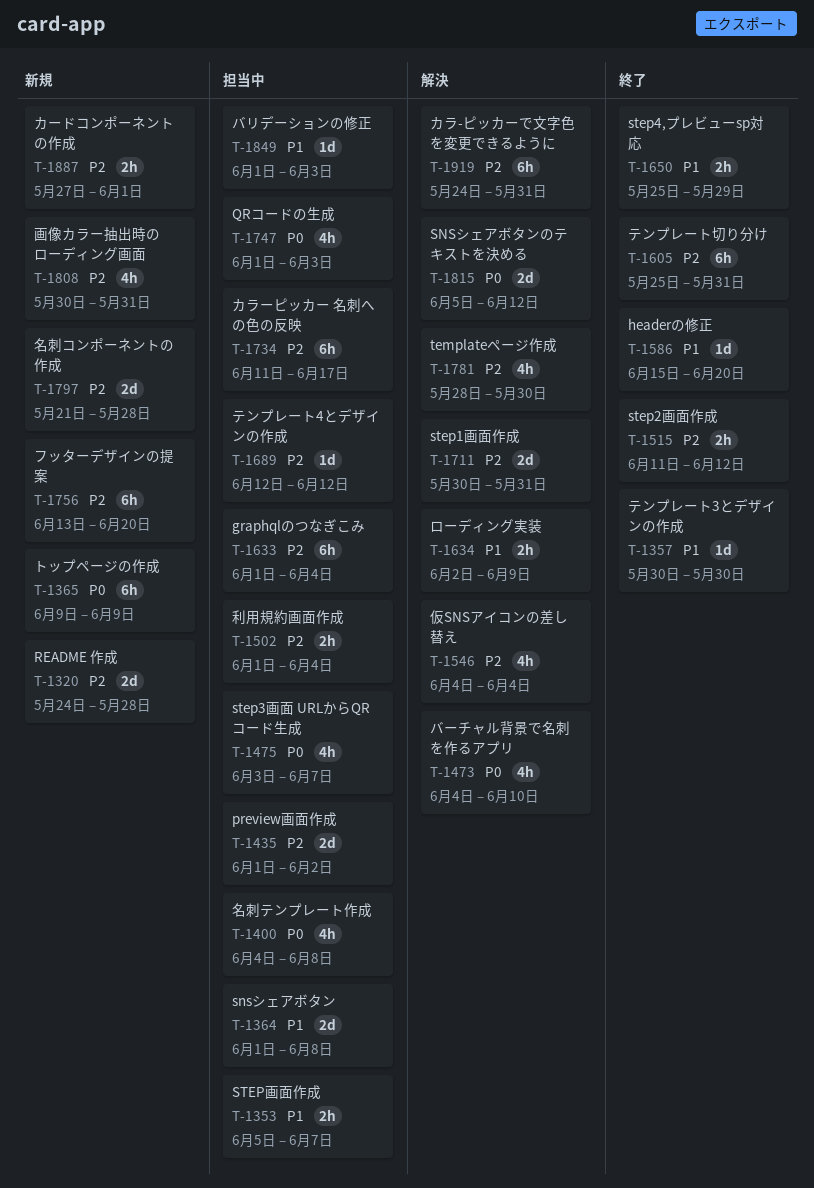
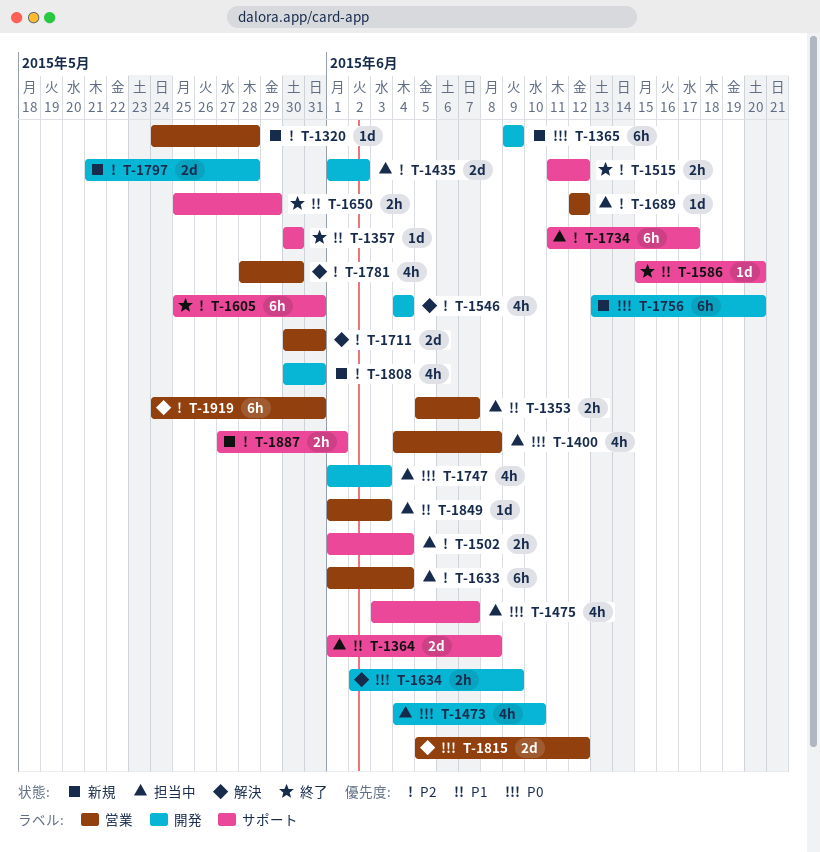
T-1320, estimate: 2d -> 1d
T-1473, status: 解決 -> 担当中
T-1634, priority: P1 -> P0
T-1756, priority: P2 -> P0

